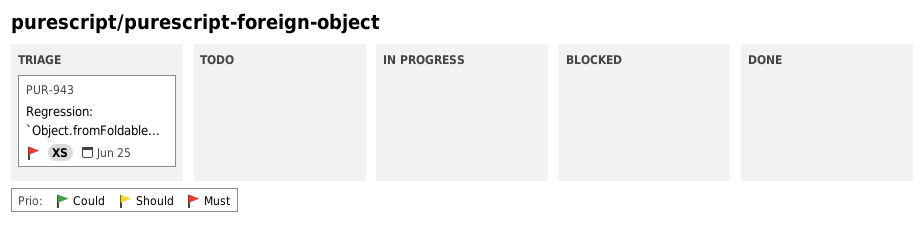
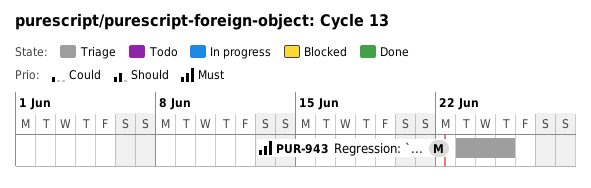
PUR-943, estimate: XS -> M

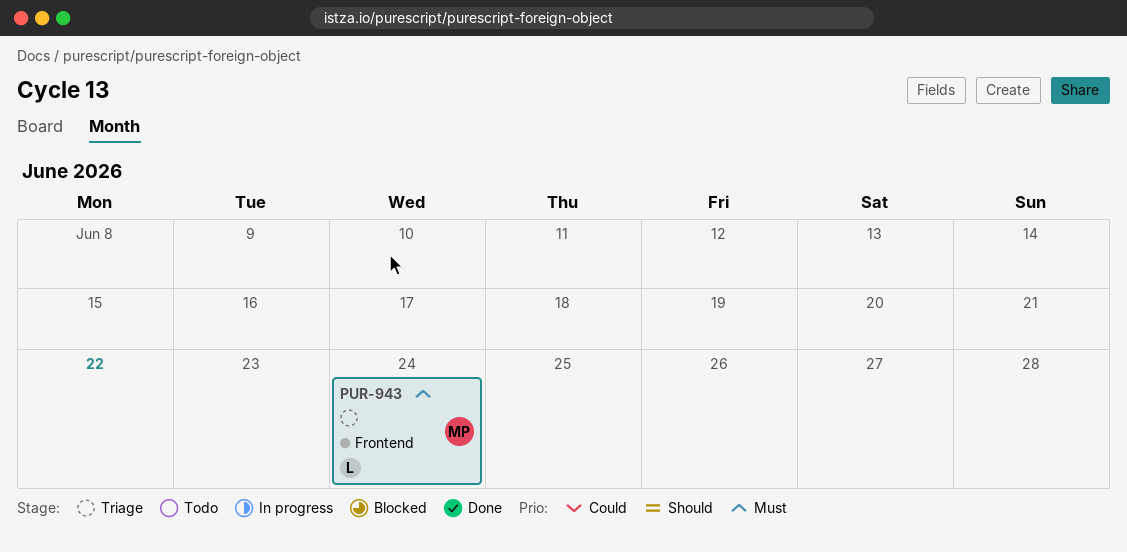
PUR-943, estimate: M -> L
PUR-943, due: Jun 25 -> Jun 24

